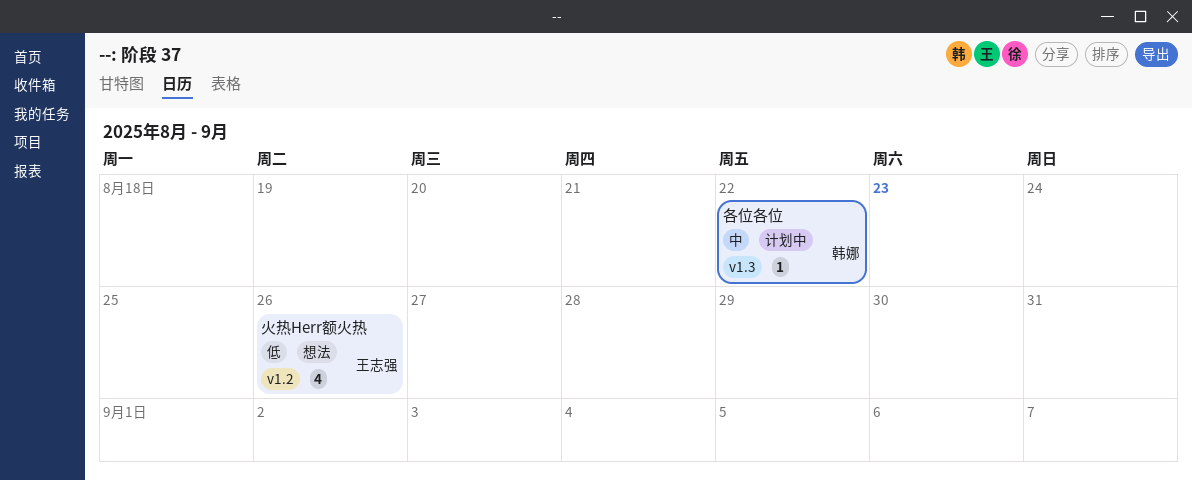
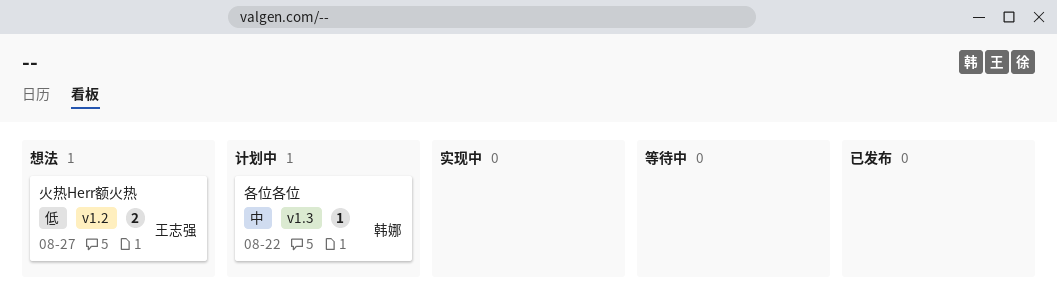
火热Herr额火热, estimate: 4 -> 2
火热Herr额火热, due: Aug 26 -> Aug 27

